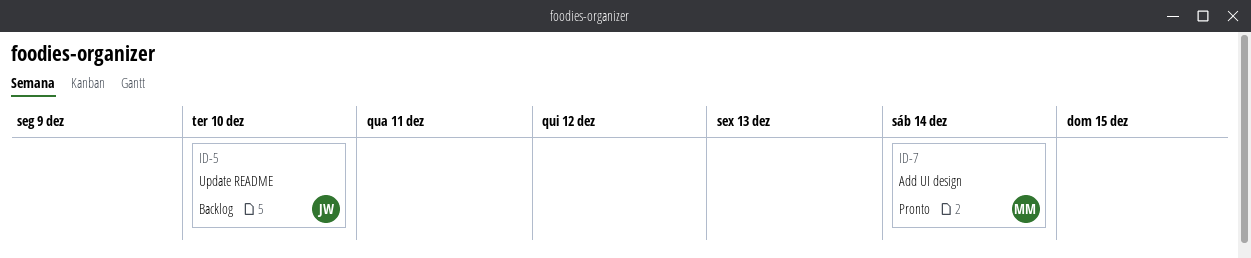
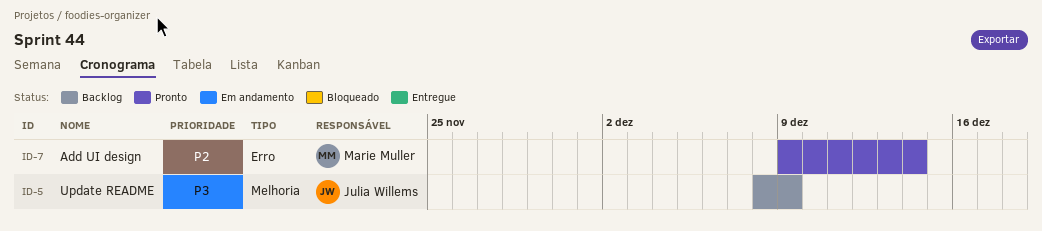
ID-5, due: Dec 10 -> Dec 9

